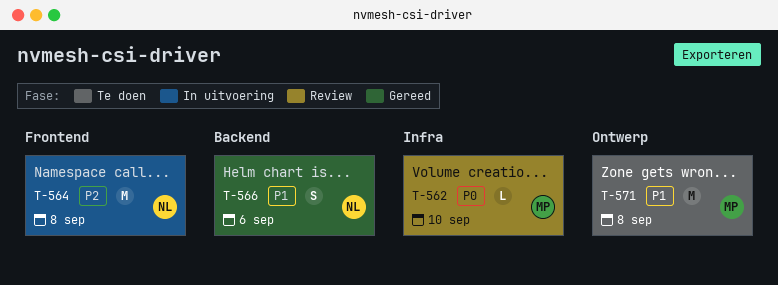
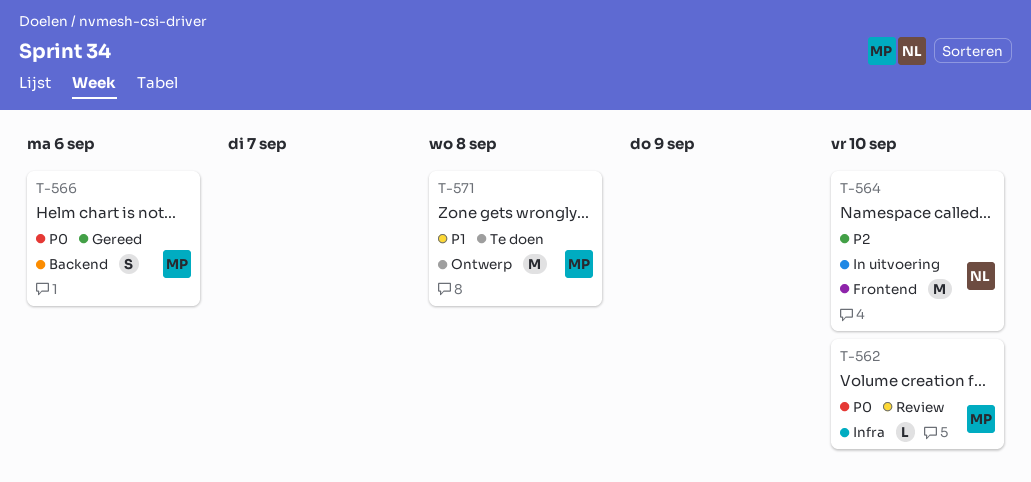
T-564, due: Sep 8 -> Sep 10
T-566, owner: NL -> MP
T-566, priority: P1 -> P0

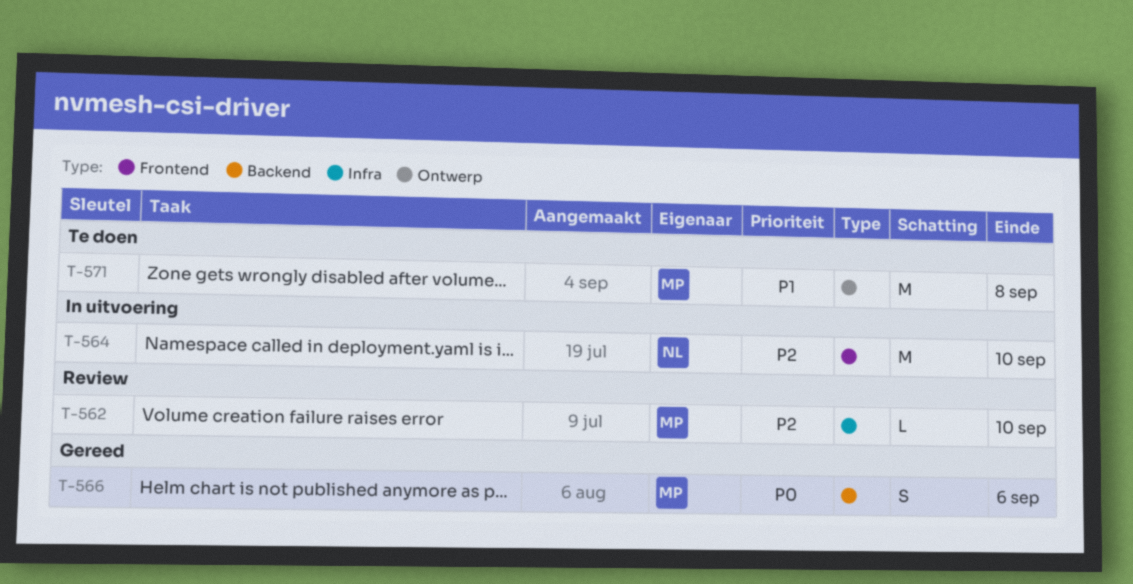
T-562, priority: P0 -> P2

